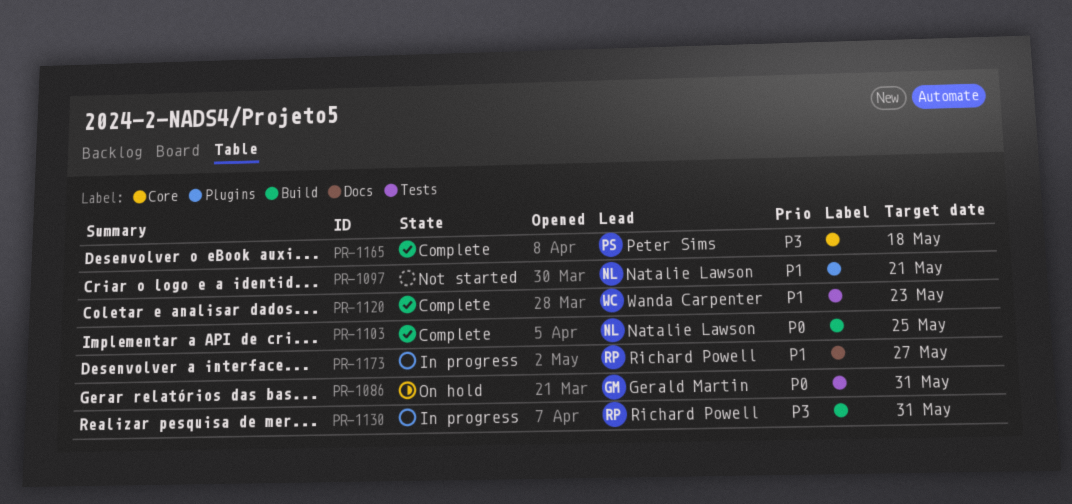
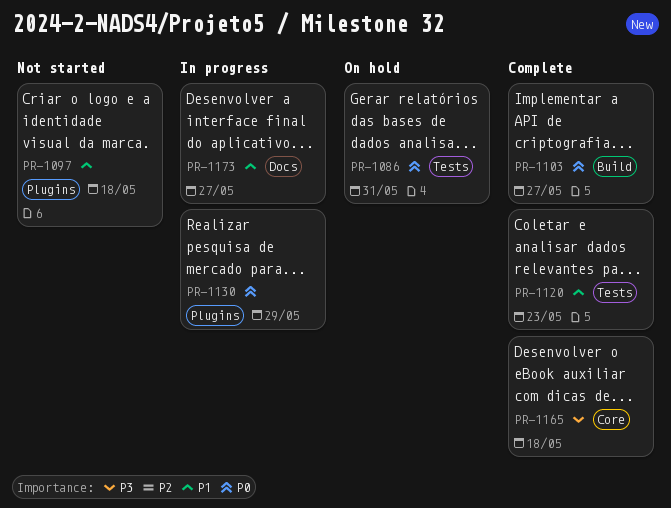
PR-1097, due: May 21 -> May 18
PR-1103, due: May 25 -> May 27
PR-1130, priority: P3 -> P0
PR-1130, label: Build -> Plugins
PR-1130, due: May 31 -> May 29

